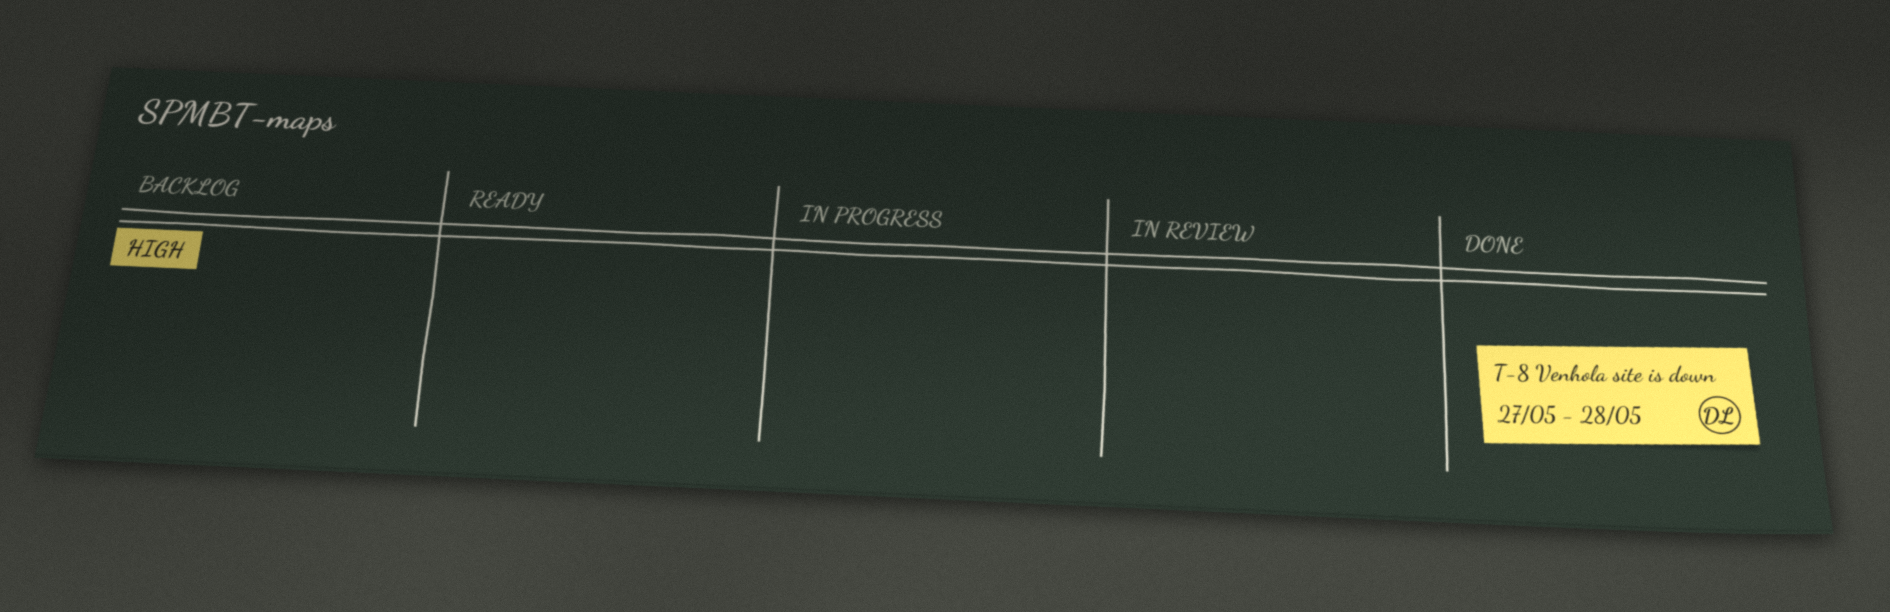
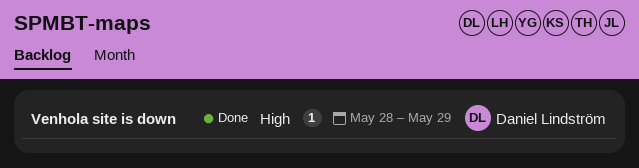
Venhola site is down, start: May 27 -> May 28
Venhola site is down, due: May 28 -> May 29

